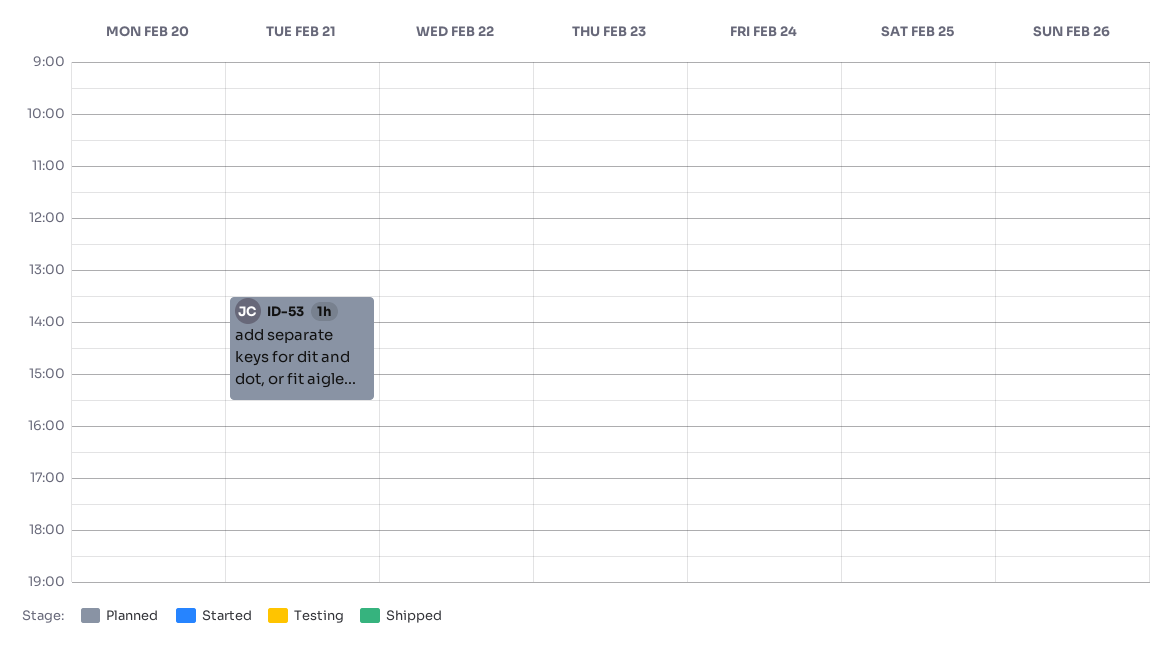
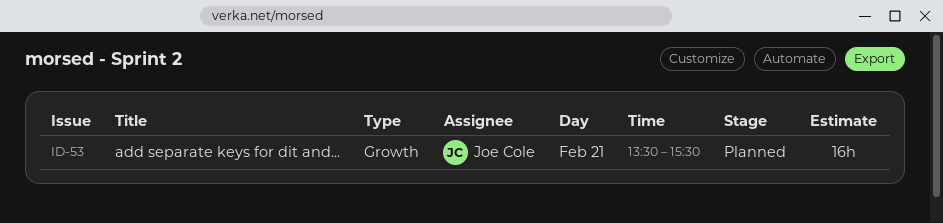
ID-53, estimate: 1h -> 16h

